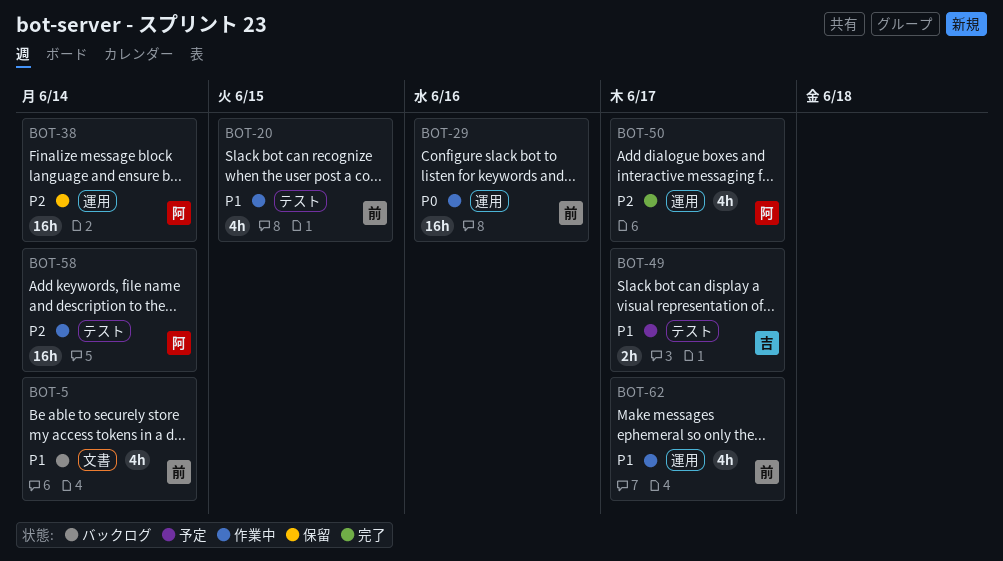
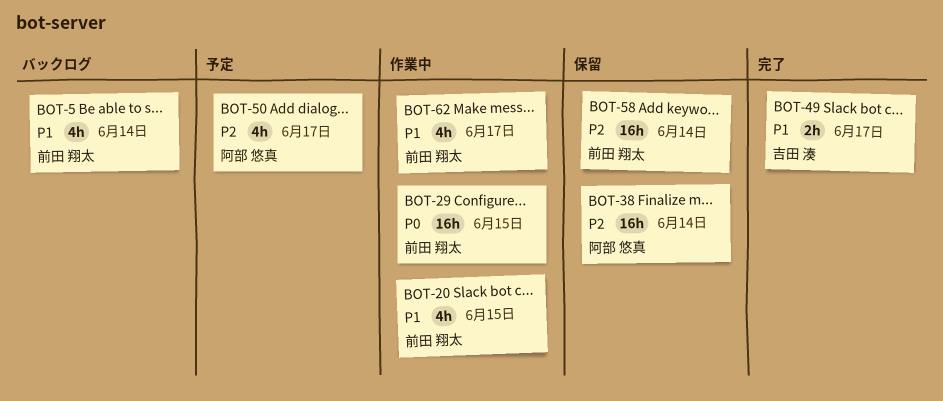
BOT-29, due: Jun 16 -> Jun 15
BOT-49, status: 予定 -> 完了
BOT-50, status: 完了 -> 予定
BOT-58, status: 作業中 -> 保留
BOT-58, owner: 阿部 悠真 -> 前田 翔太

